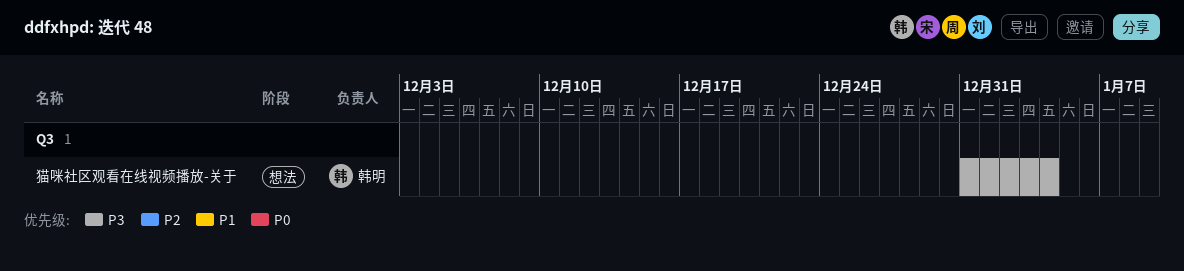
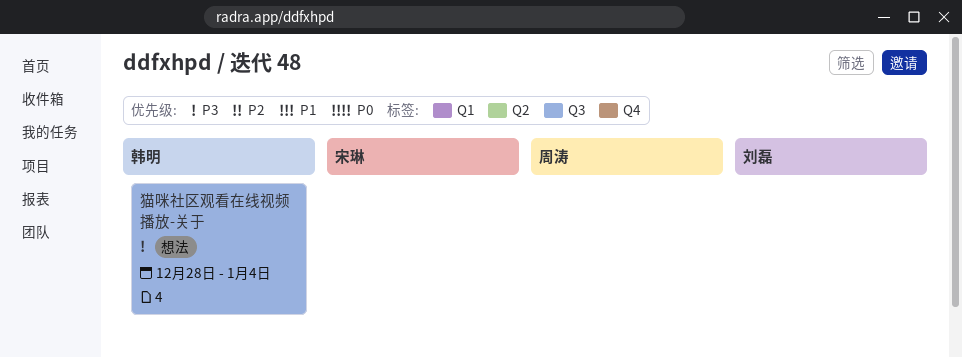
猫咪社区观看在线视频播放-关于, start: Dec 31 -> Dec 28

